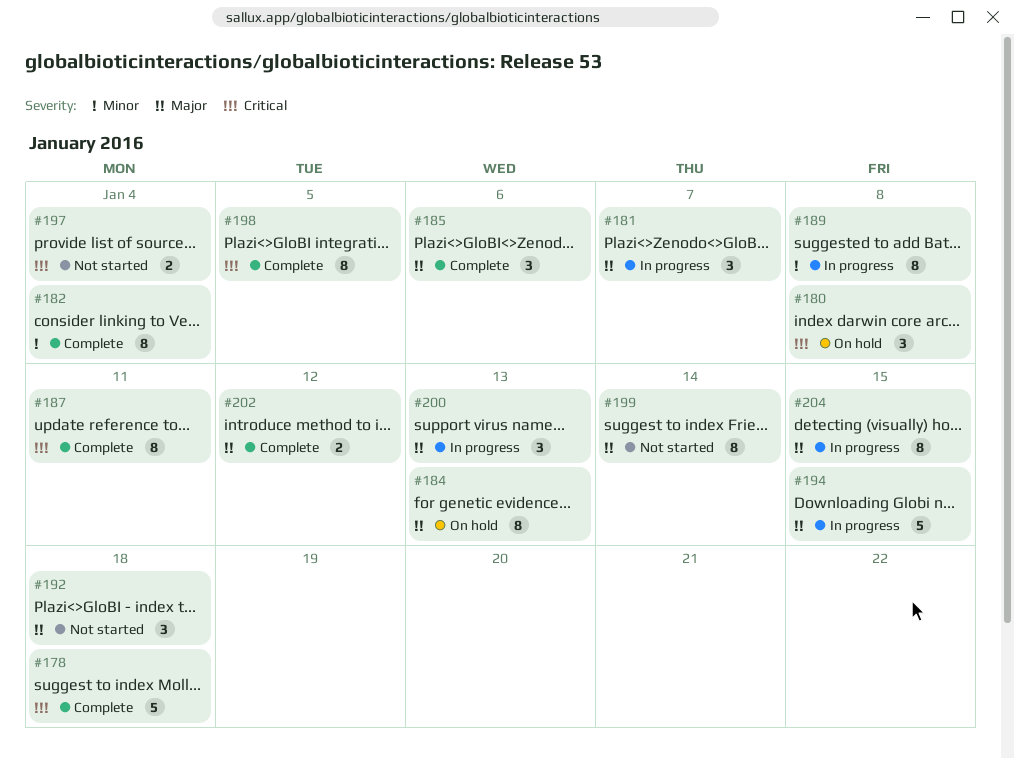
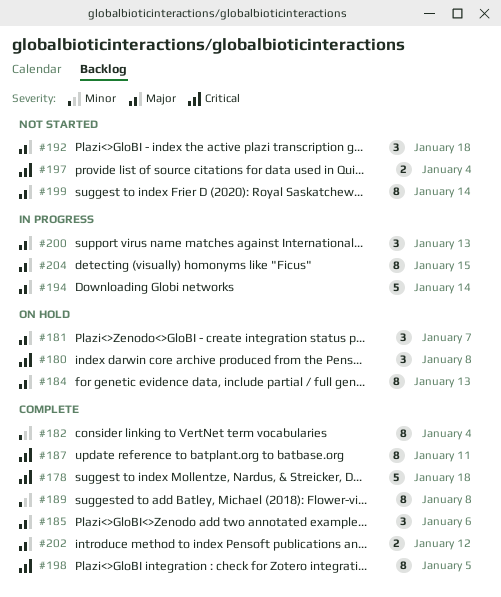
#181, status: In progress -> On hold
#189, status: In progress -> Complete
#194, due: Jan 15 -> Jan 14

